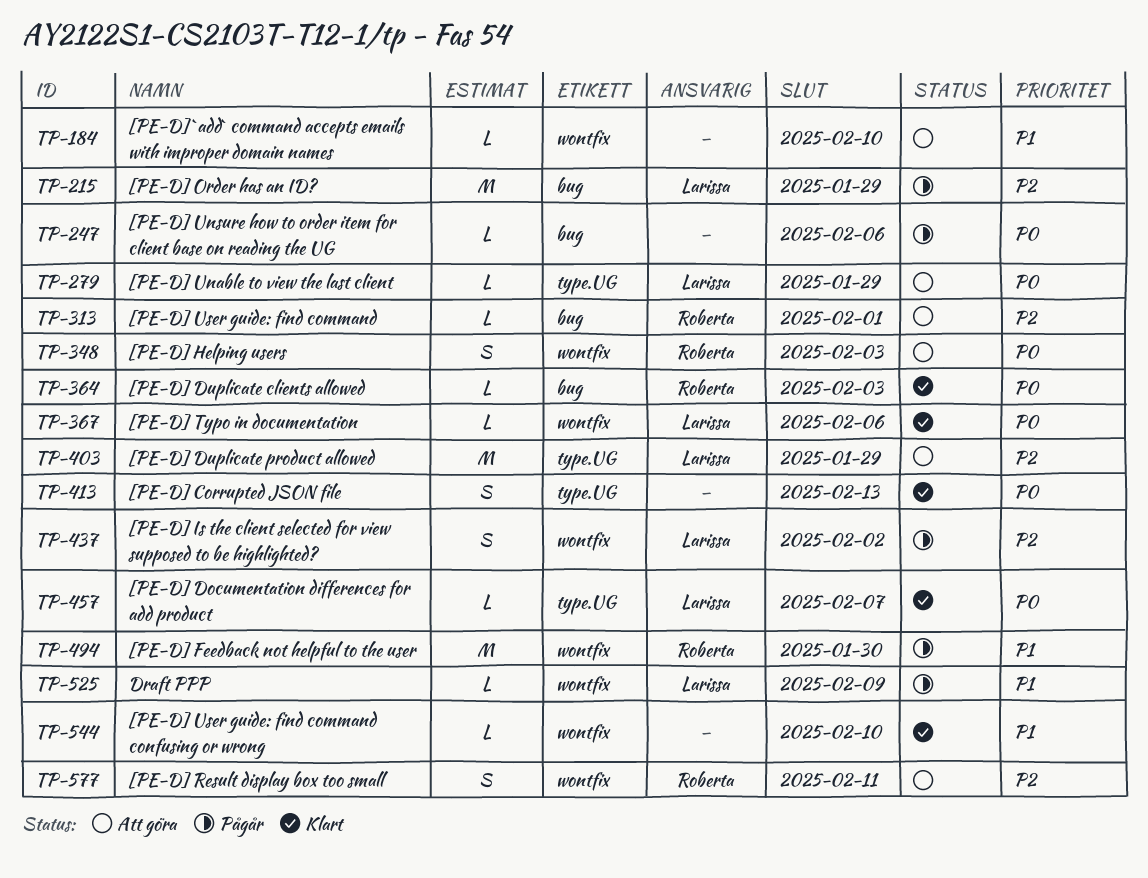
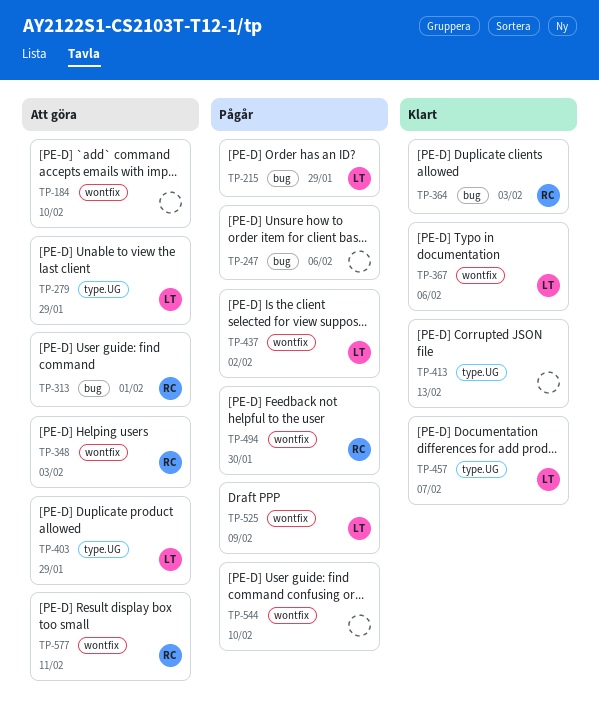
TP-544, status: Klart -> Pågår

